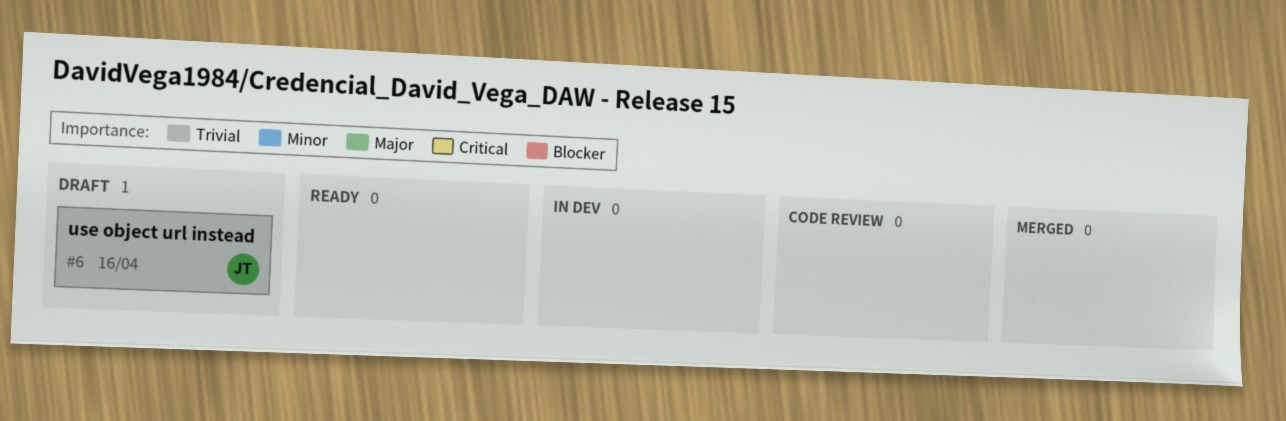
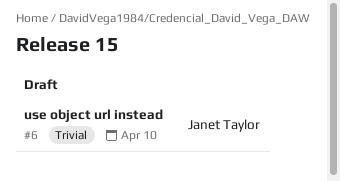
#6, due: Apr 16 -> Apr 10

